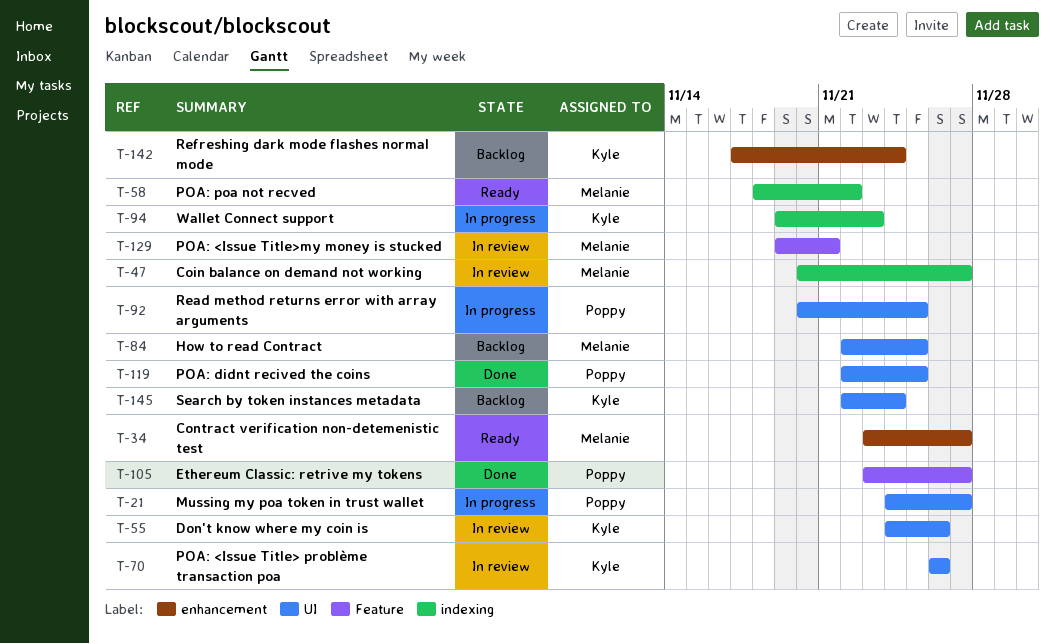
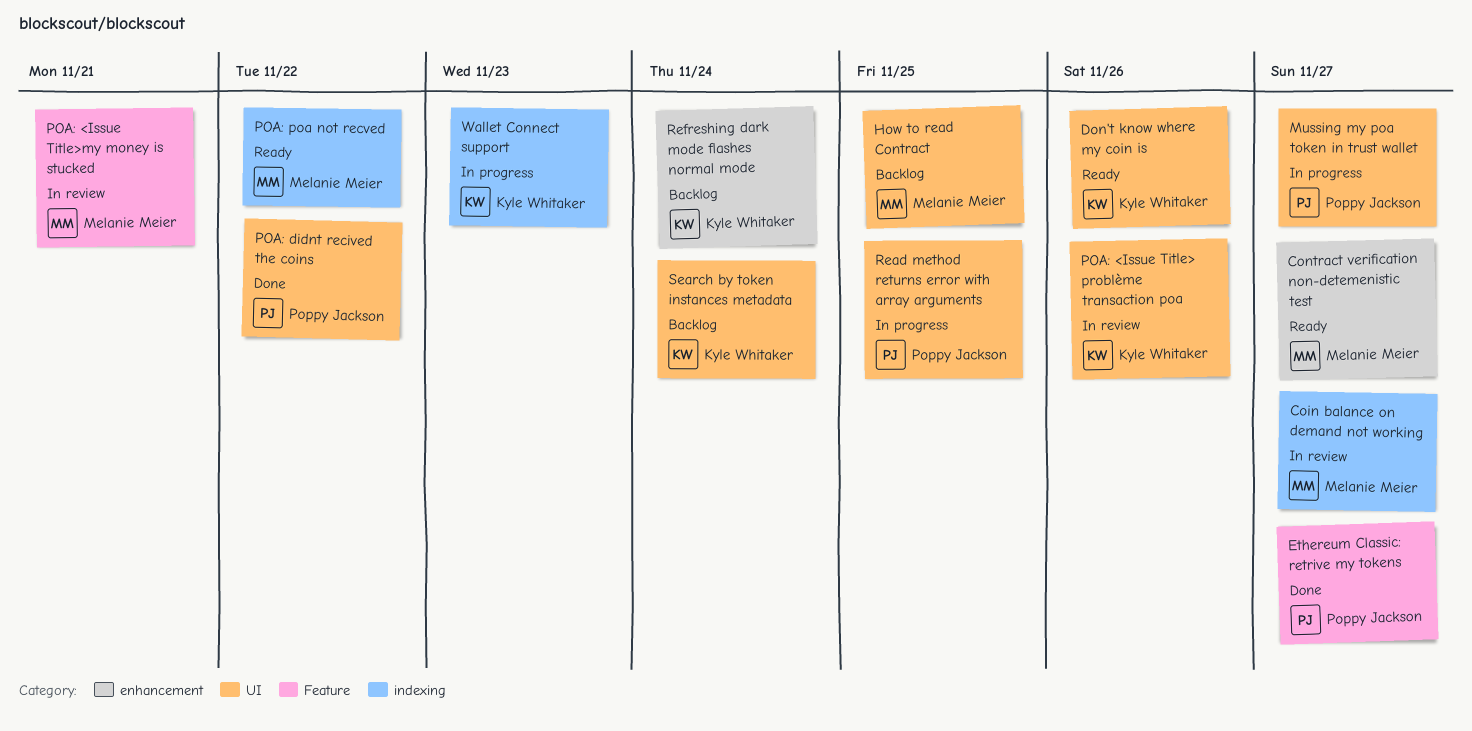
Don't know where my coin is, status: In review -> Ready
POA: didnt recived the coins, due: Nov 25 -> Nov 22

